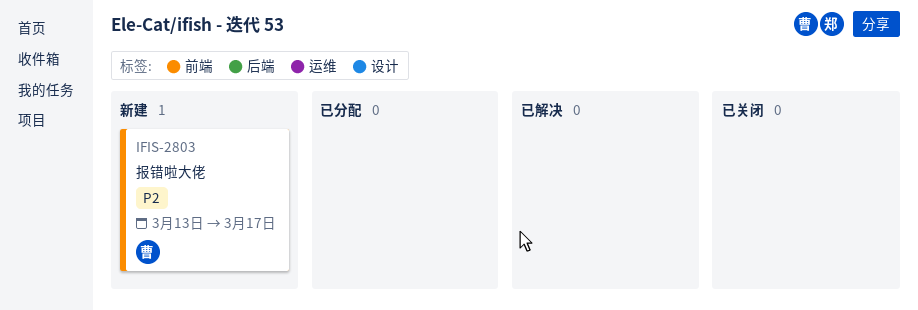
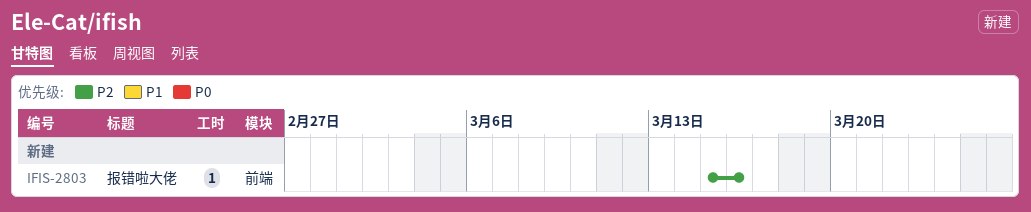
IFIS-2803, start: Mar 13 -> Mar 15
IFIS-2803, due: Mar 17 -> Mar 16

